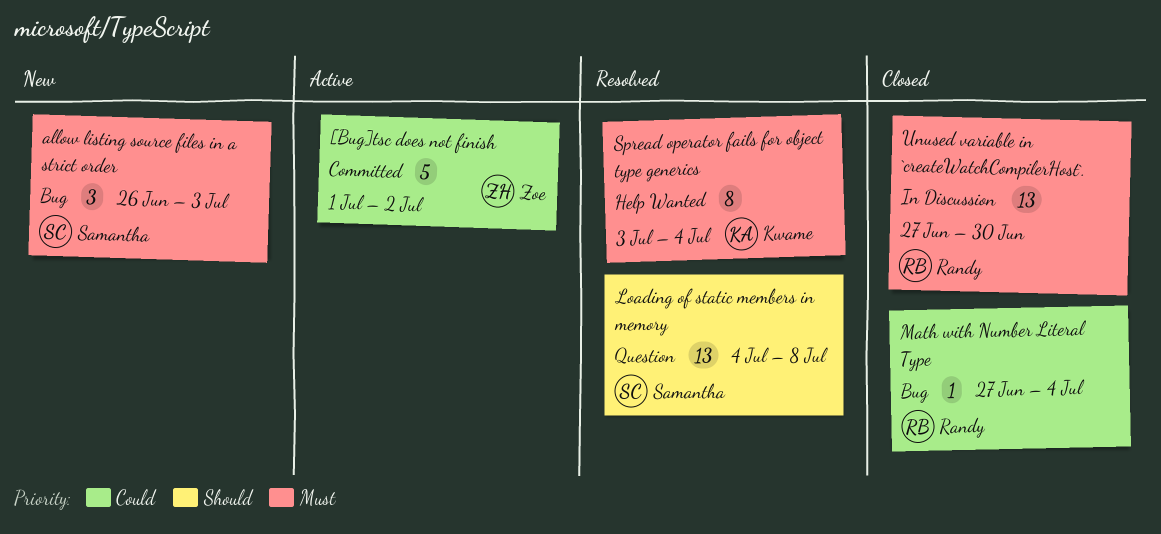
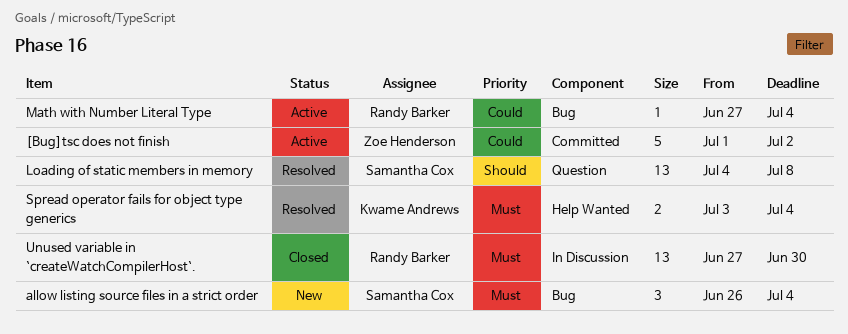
allow listing source files in a strict order, due: Jul 3 -> Jul 4
Math with Number Literal Type, status: Closed -> Active
Spread operator fails for object type generics, estimate: 8 -> 2

